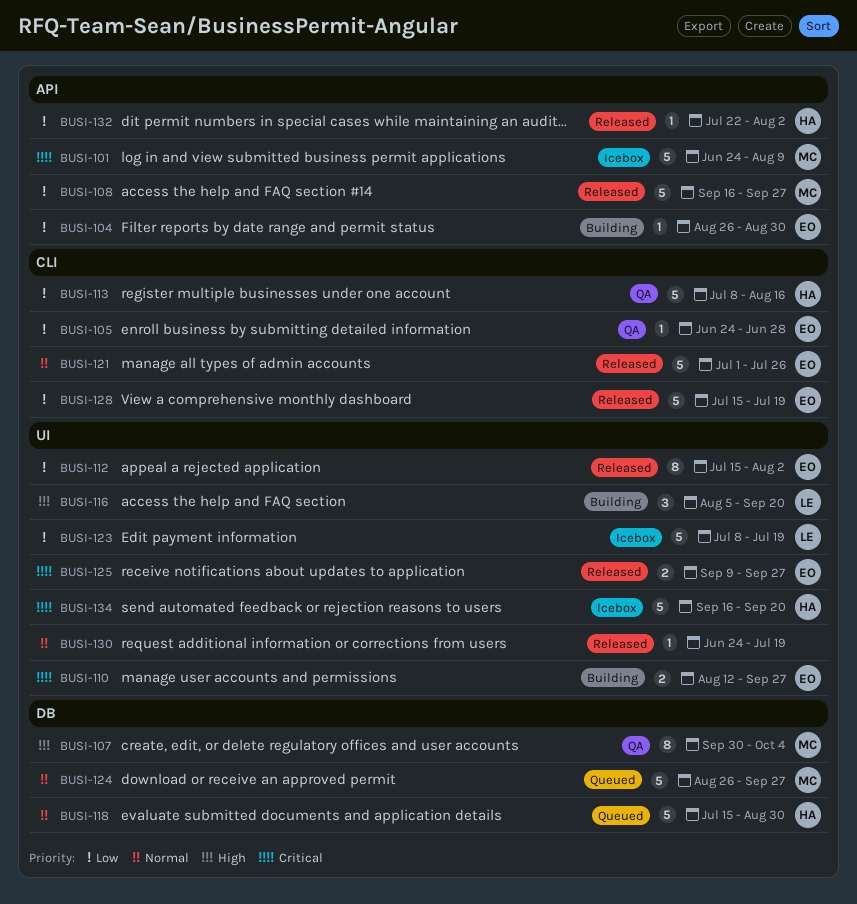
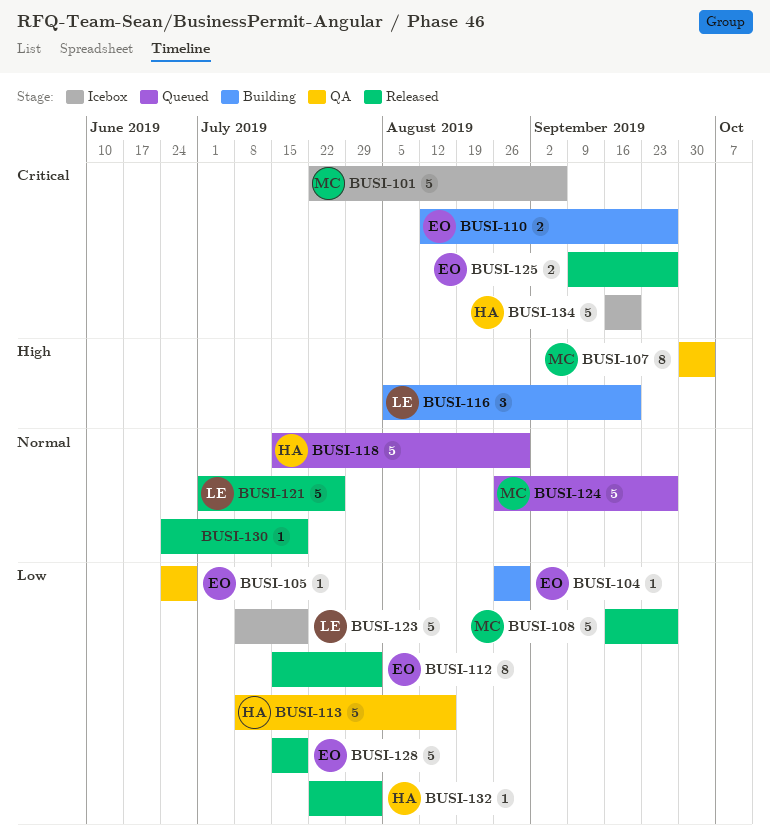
BUSI-101, start: Jun 24 -> Jul 22
BUSI-101, due: Aug 9 -> Sep 6
BUSI-121, owner: EO -> LE

